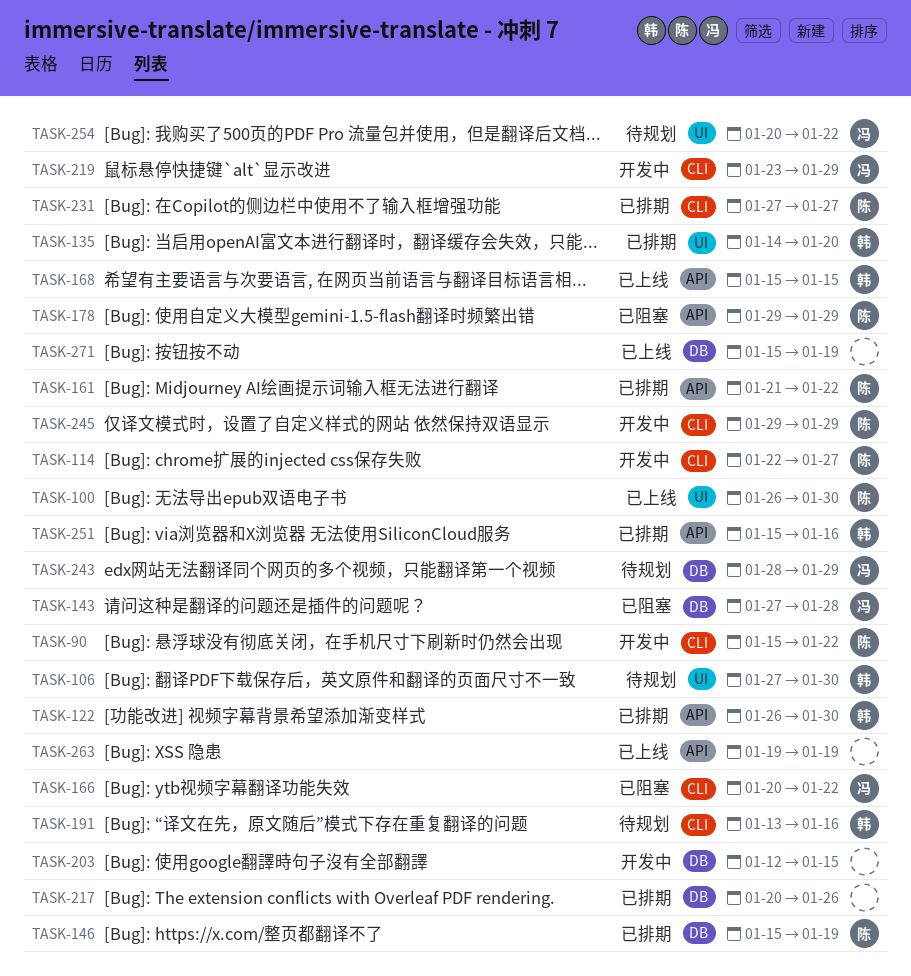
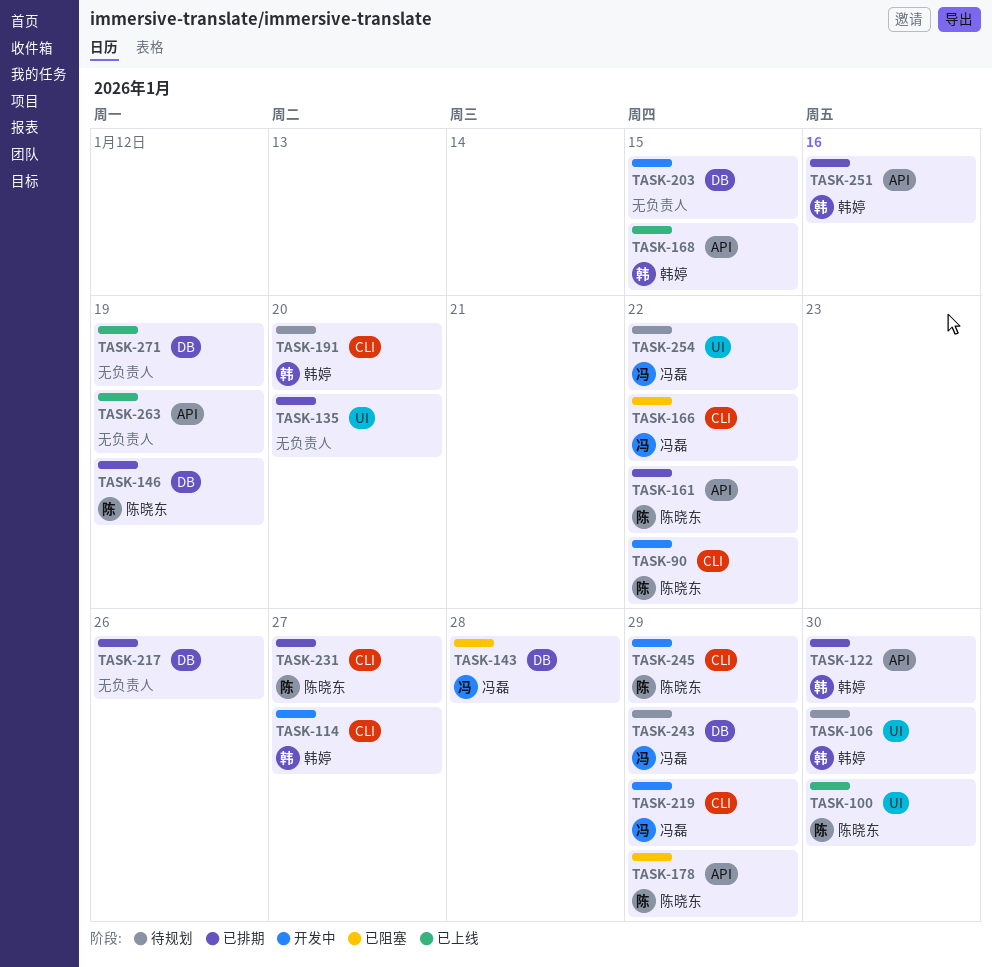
TASK-114, owner: 陈晓东 -> 韩婷
TASK-135, owner: 韩婷 -> none
TASK-191, due: Jan 16 -> Jan 20

